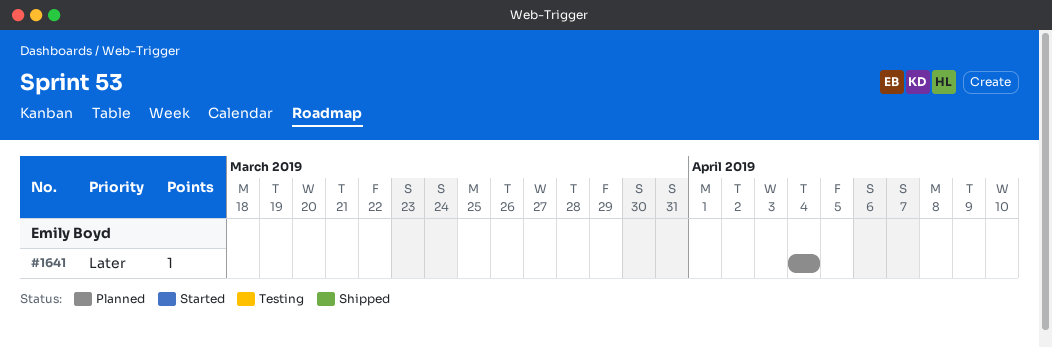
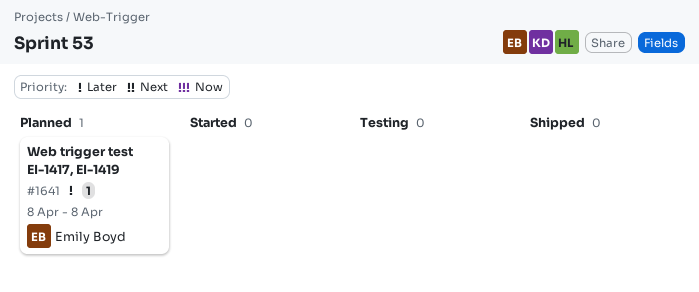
#1641, start: Apr 4 -> Apr 8
#1641, due: Apr 4 -> Apr 8

